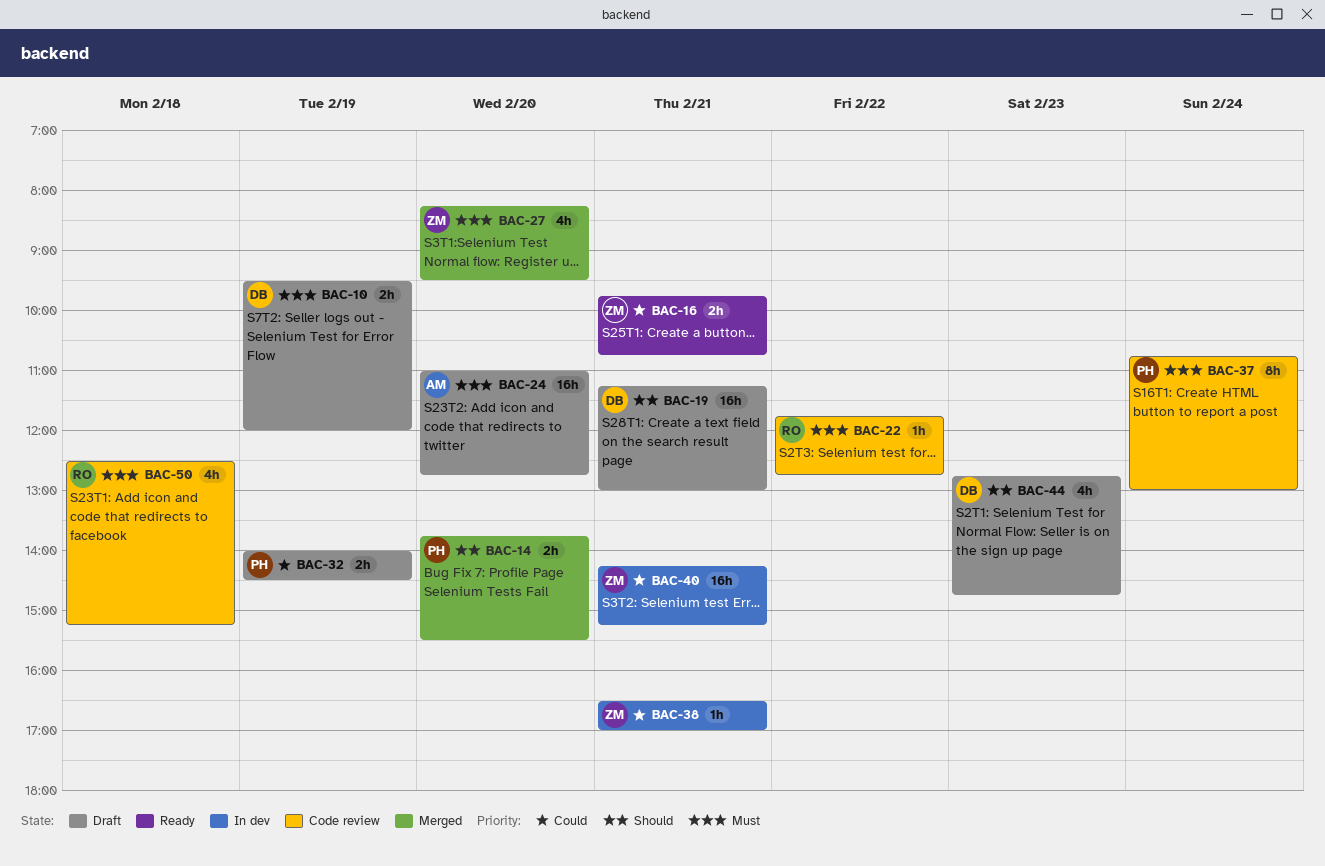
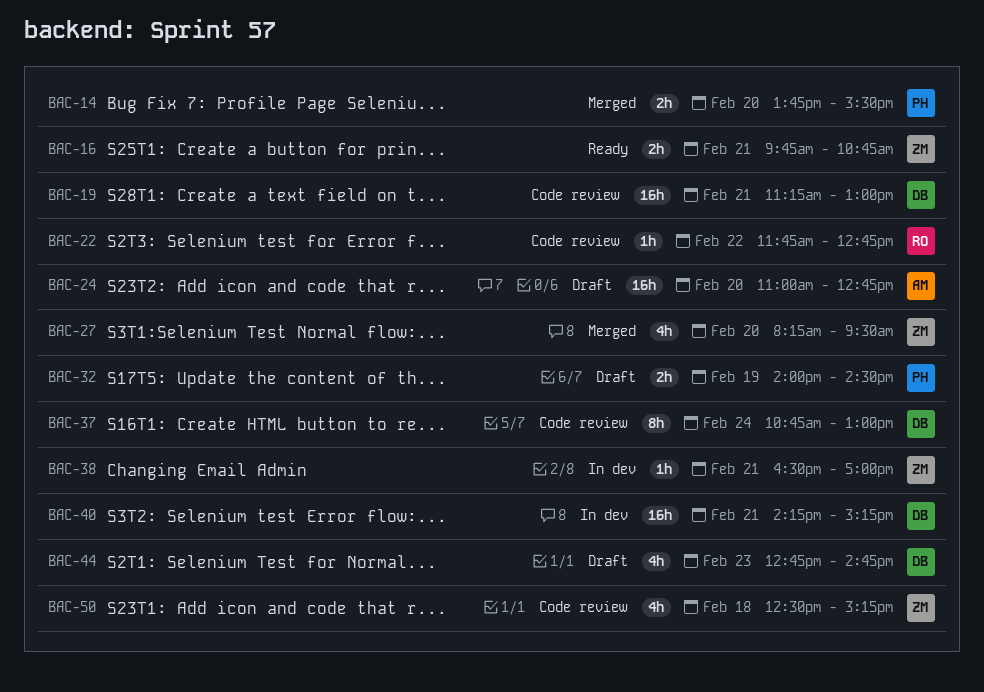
BAC-10: present -> none
BAC-19, status: Draft -> Code review
BAC-37, owner: PH -> DB
BAC-40, owner: ZM -> DB
BAC-50, owner: RO -> ZM

